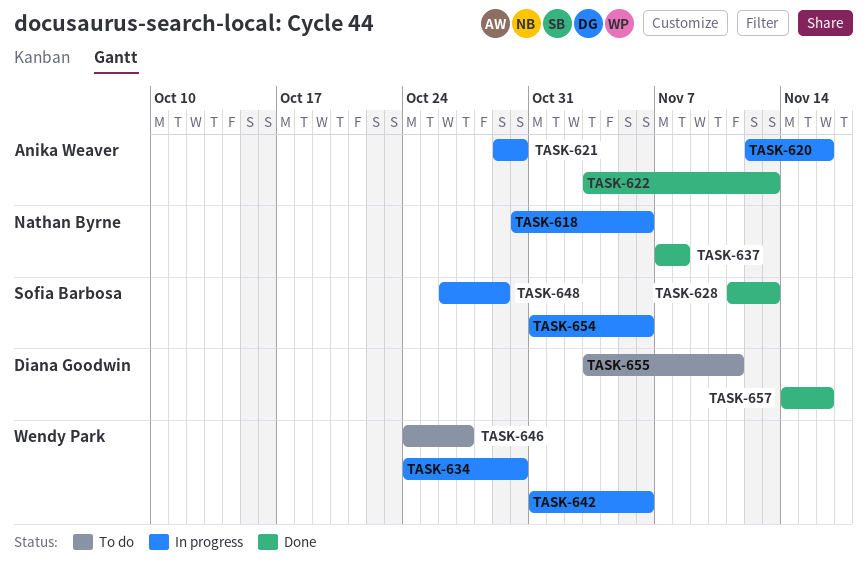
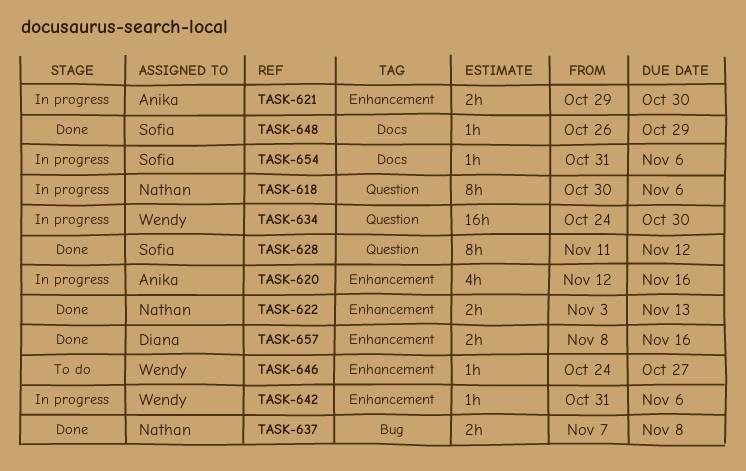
TASK-622, owner: Anika Weaver -> Nathan Byrne
TASK-628, due: Nov 13 -> Nov 12
TASK-648, status: In progress -> Done
TASK-655: present -> none
TASK-657, start: Nov 14 -> Nov 8

